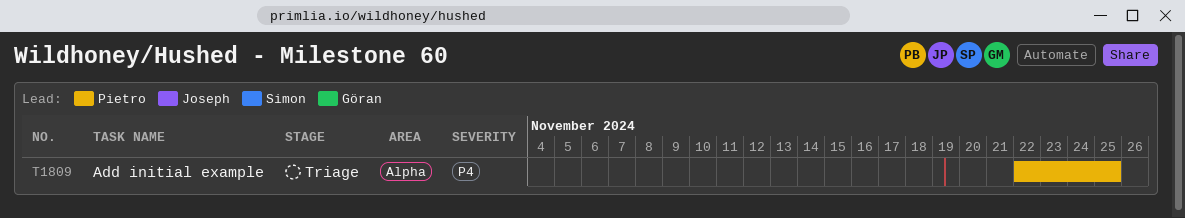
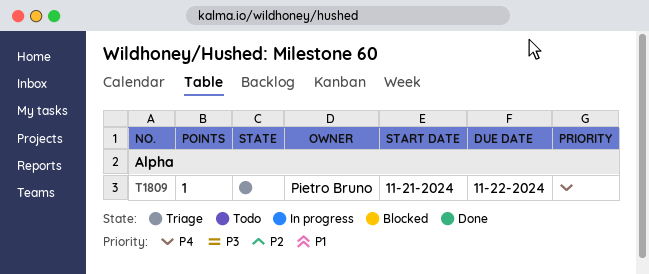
T1809, start: Nov 22 -> Nov 21
T1809, due: Nov 25 -> Nov 22

